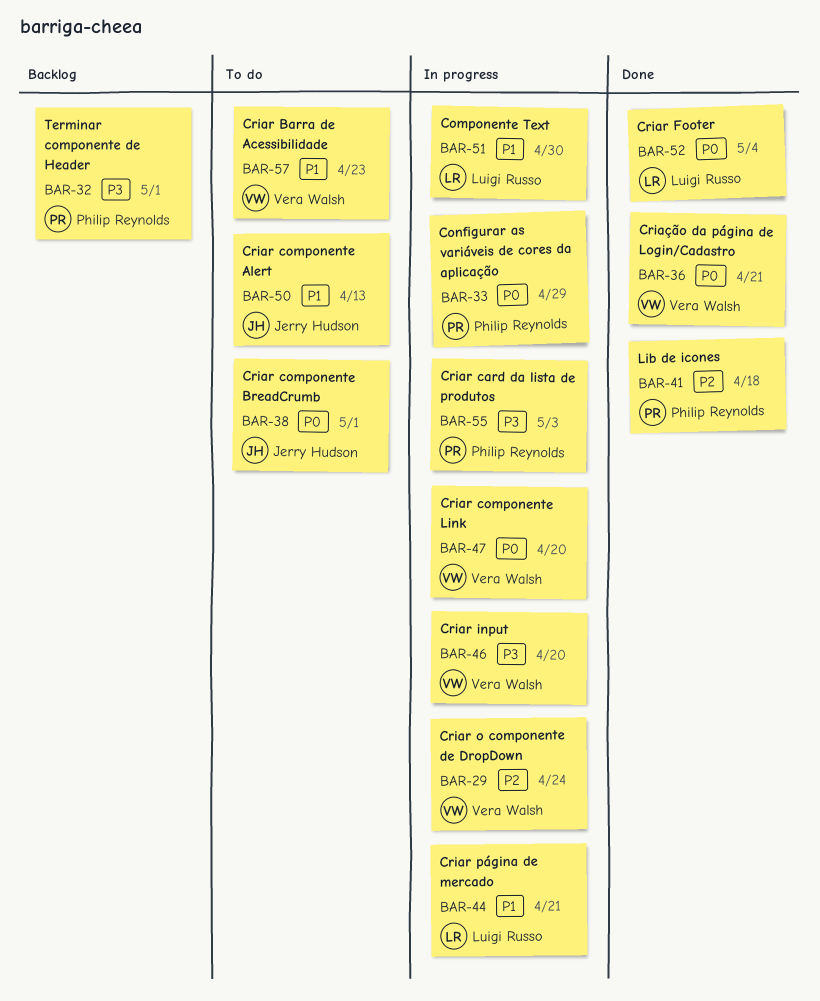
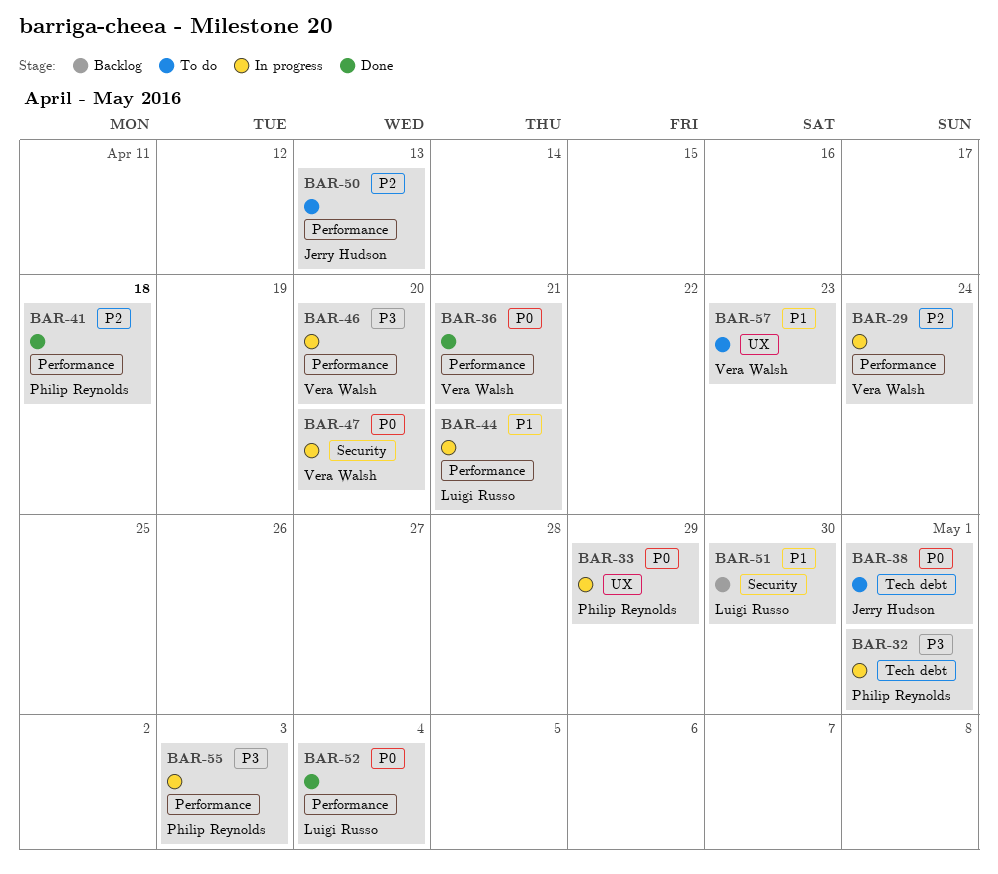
BAR-32, status: Backlog -> In progress
BAR-50, priority: P1 -> P2
BAR-51, status: In progress -> Backlog

